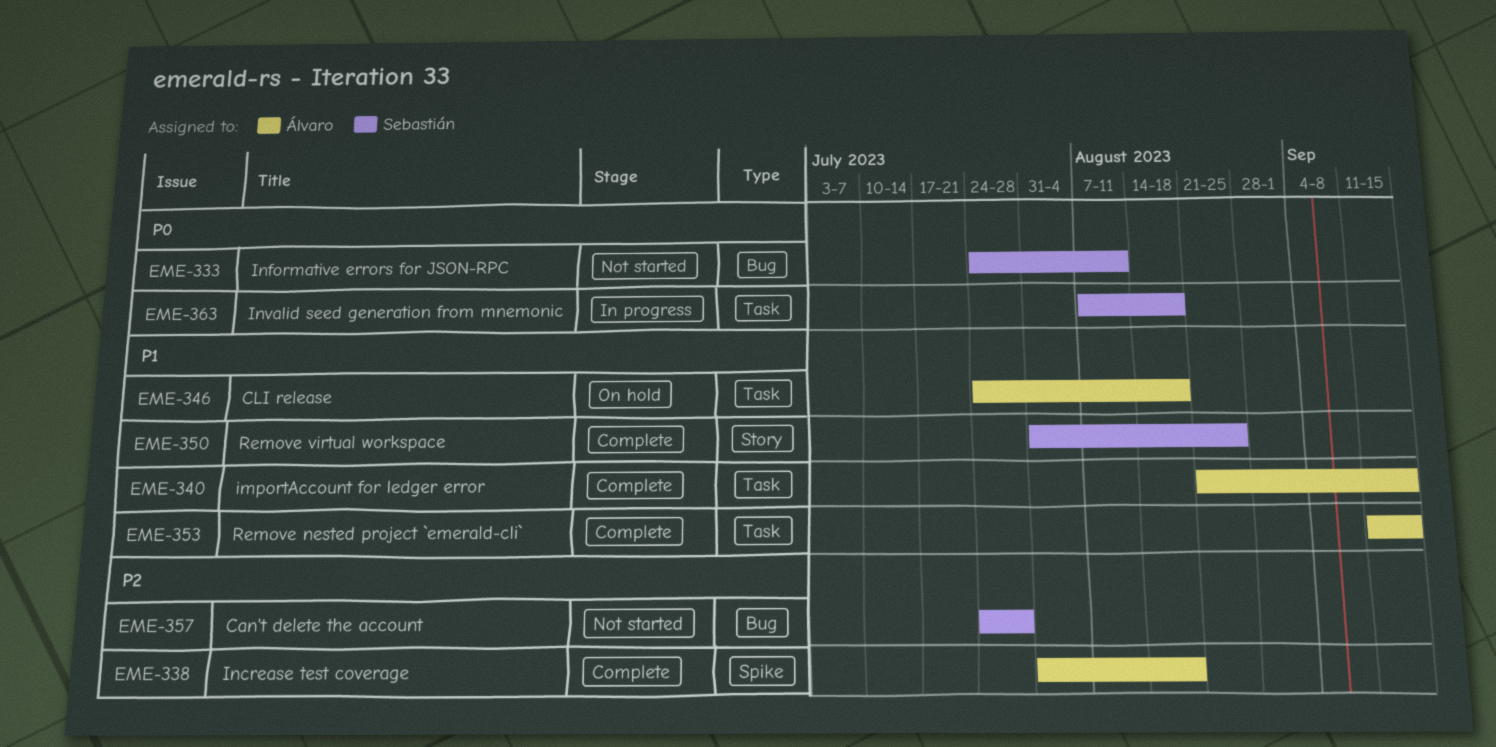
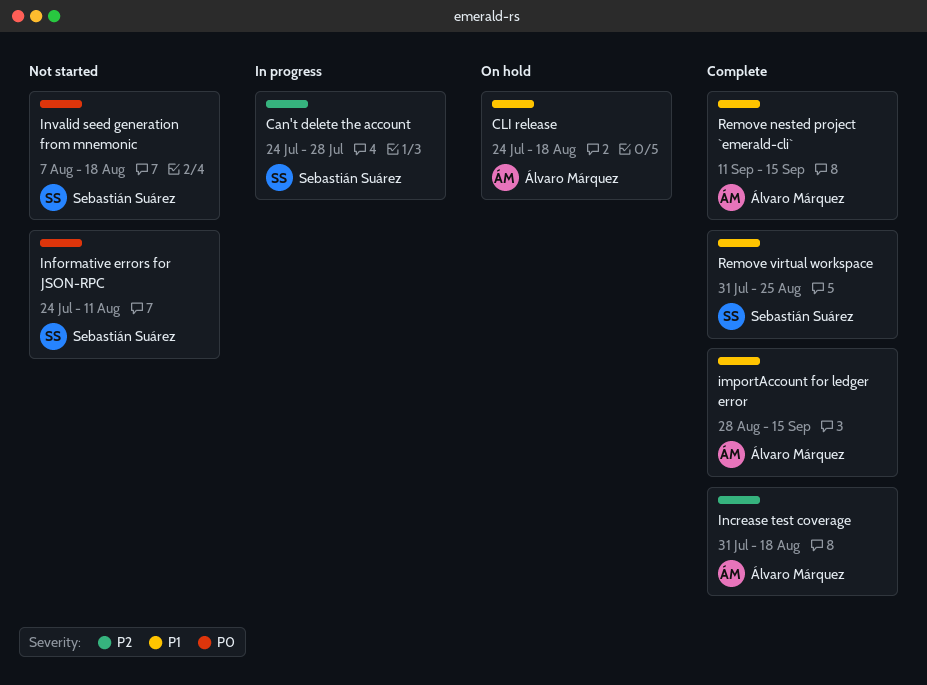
Can't delete the account, status: Not started -> In progress
importAccount for ledger error, start: Aug 21 -> Aug 28
Invalid seed generation from mnemonic, status: In progress -> Not started

